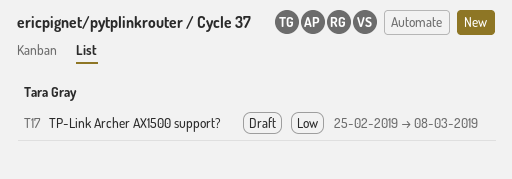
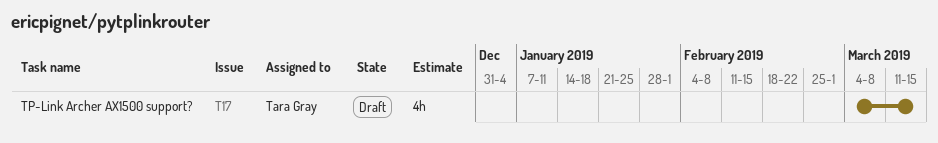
T17, start: Feb 25 -> Mar 4
T17, due: Mar 8 -> Mar 15

